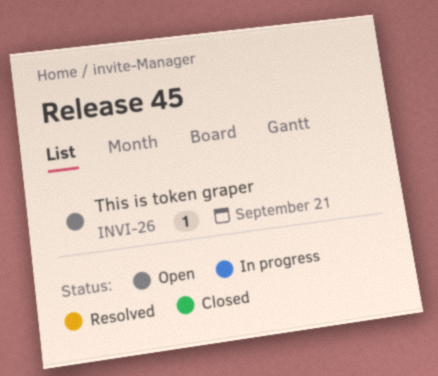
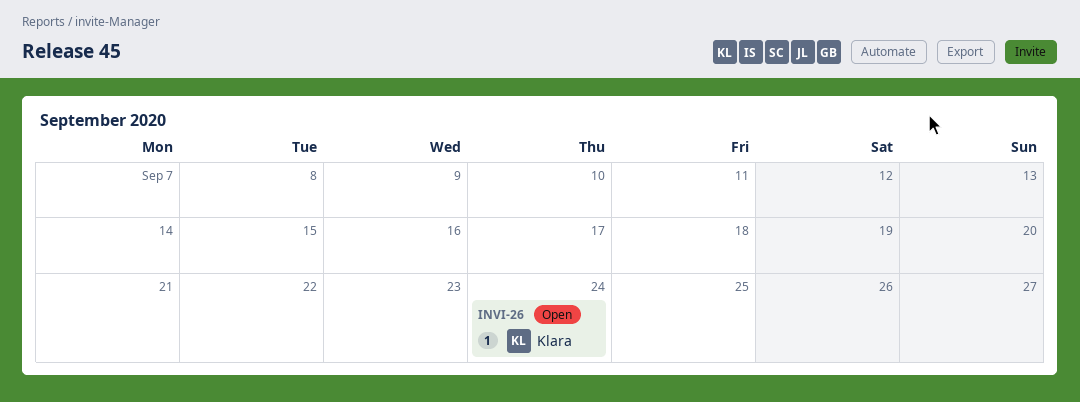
INVI-26, due: Sep 21 -> Sep 24

